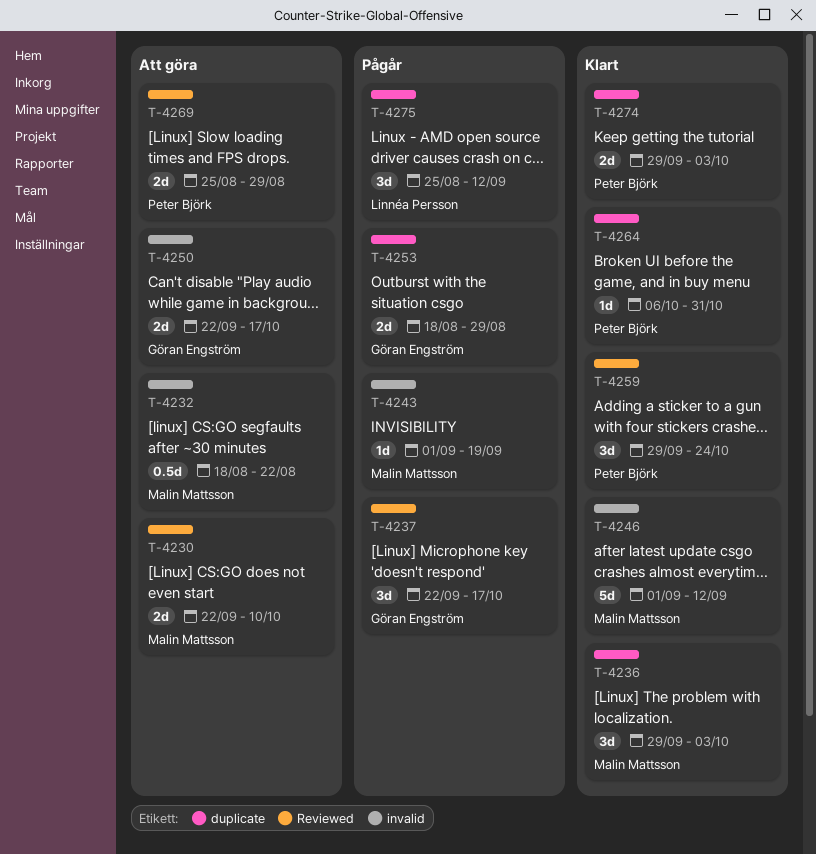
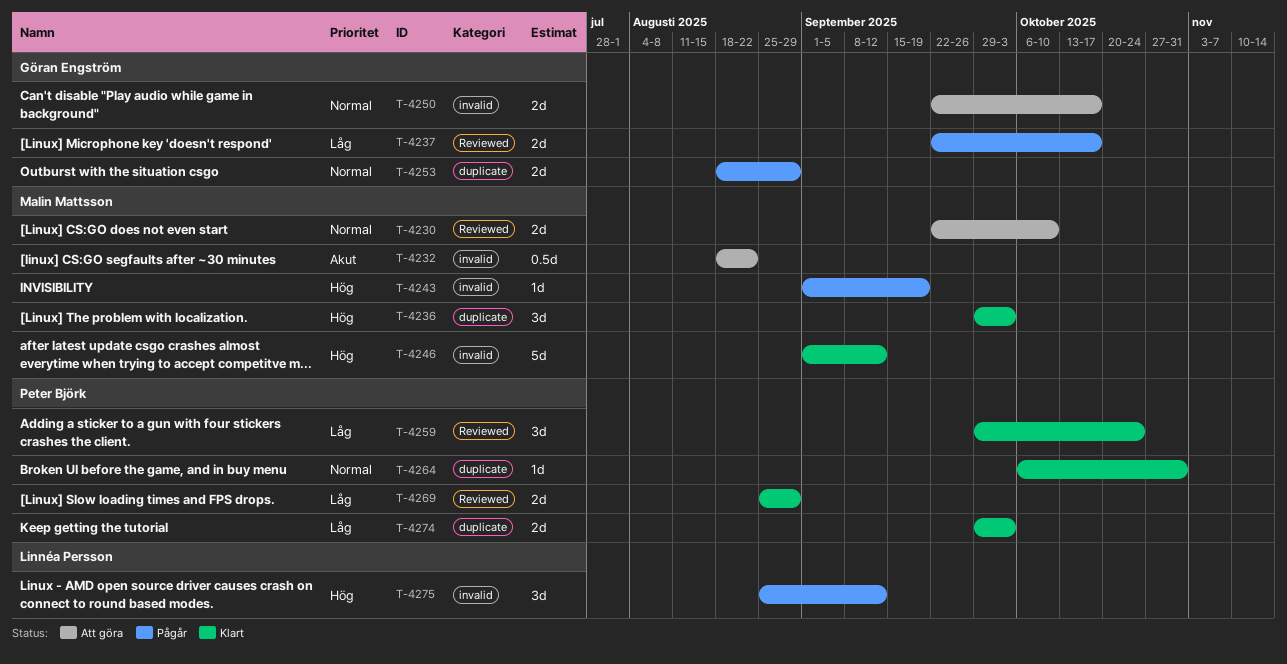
T-4237, estimate: 3d -> 2d
T-4269, status: Att göra -> Klart
T-4275, label: duplicate -> invalid

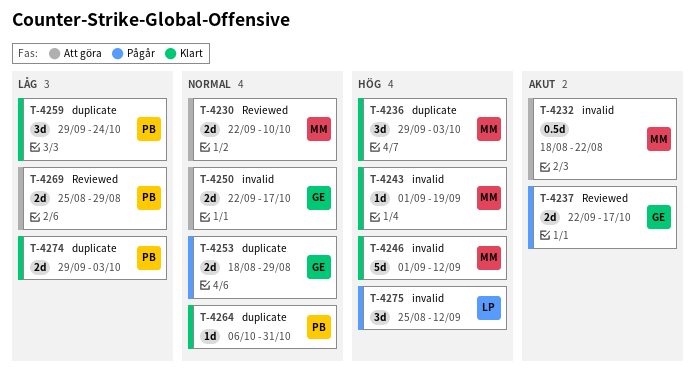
T-4237, priority: Låg -> Akut
T-4243, status: Pågår -> Klart
T-4259, label: Reviewed -> duplicate
T-4269, status: Klart -> Att göra

